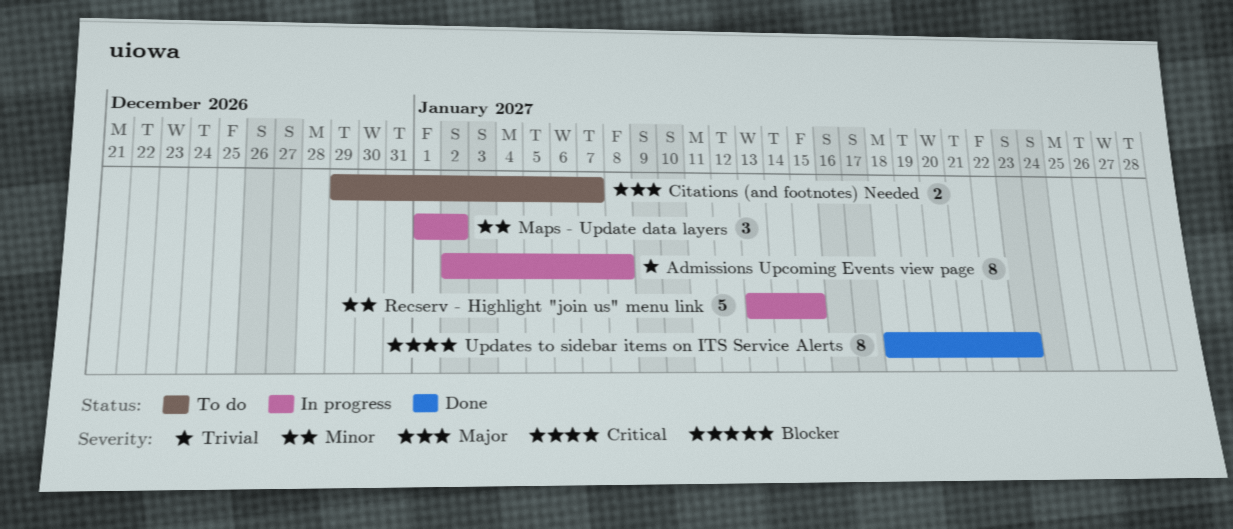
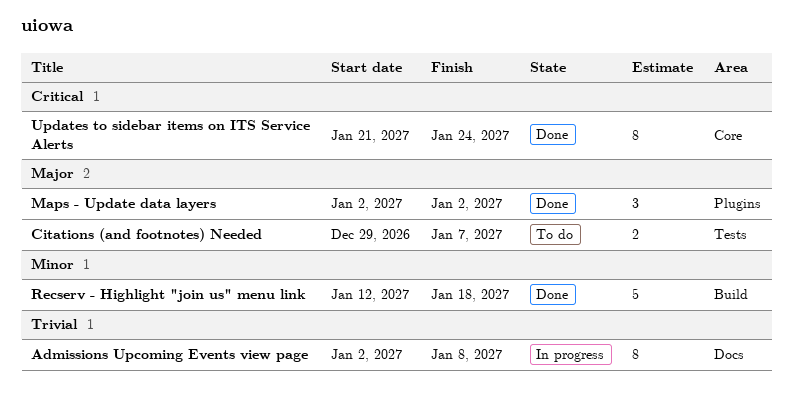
Maps - Update data layers, status: In progress -> Done
Maps - Update data layers, priority: Minor -> Major
Maps - Update data layers, start: Jan 1 -> Jan 2
Recserv - Highlight "join us" menu link, status: In progress -> Done
Recserv - Highlight "join us" menu link, start: Jan 13 -> Jan 12
Recserv - Highlight "join us" menu link, due: Jan 15 -> Jan 18
Updates to sidebar items on ITS Service Alerts, start: Jan 18 -> Jan 21
Updates to sidebar items on ITS Service Alerts, due: Jan 23 -> Jan 24

